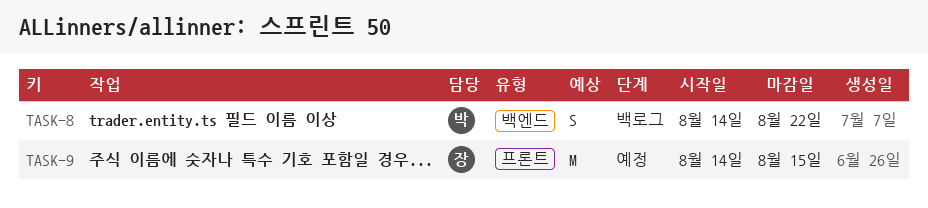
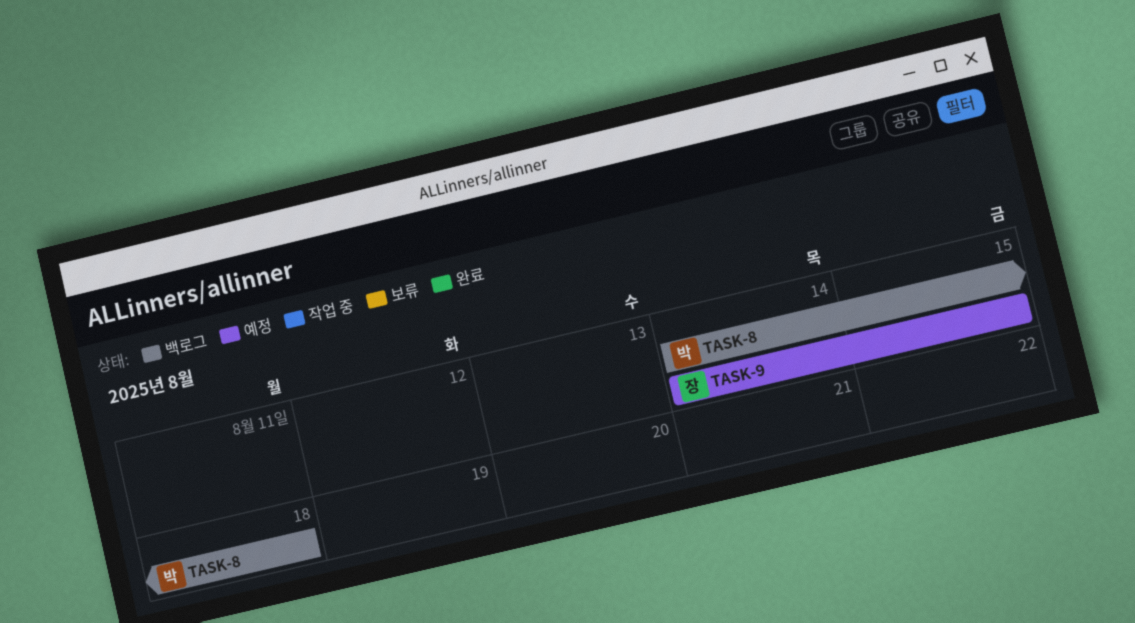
TASK-8, due: Aug 22 -> Aug 18

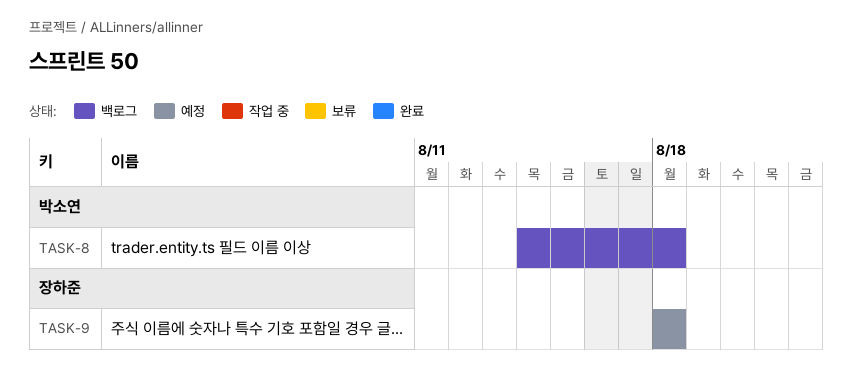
TASK-9, start: Aug 14 -> Aug 18
TASK-9, due: Aug 15 -> Aug 18

